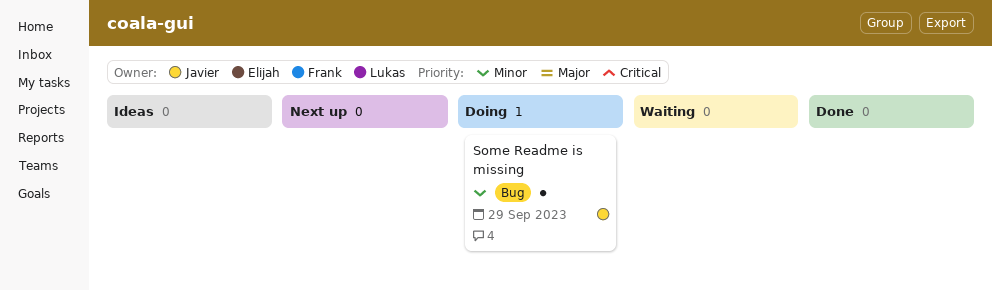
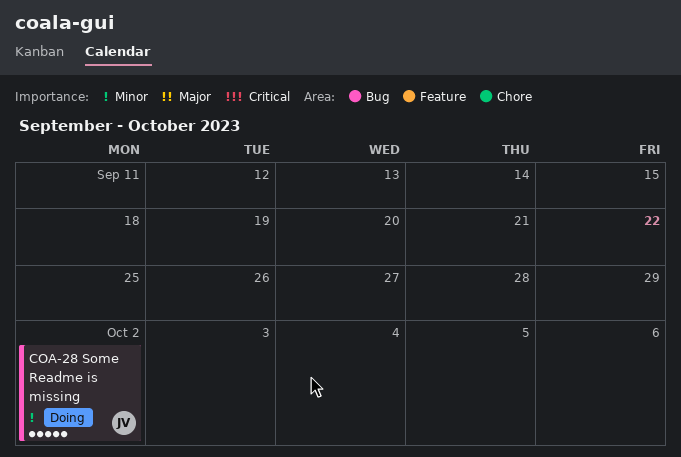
Some Readme is missing, estimate: 1 -> 5
Some Readme is missing, due: Sep 29 -> Oct 2

